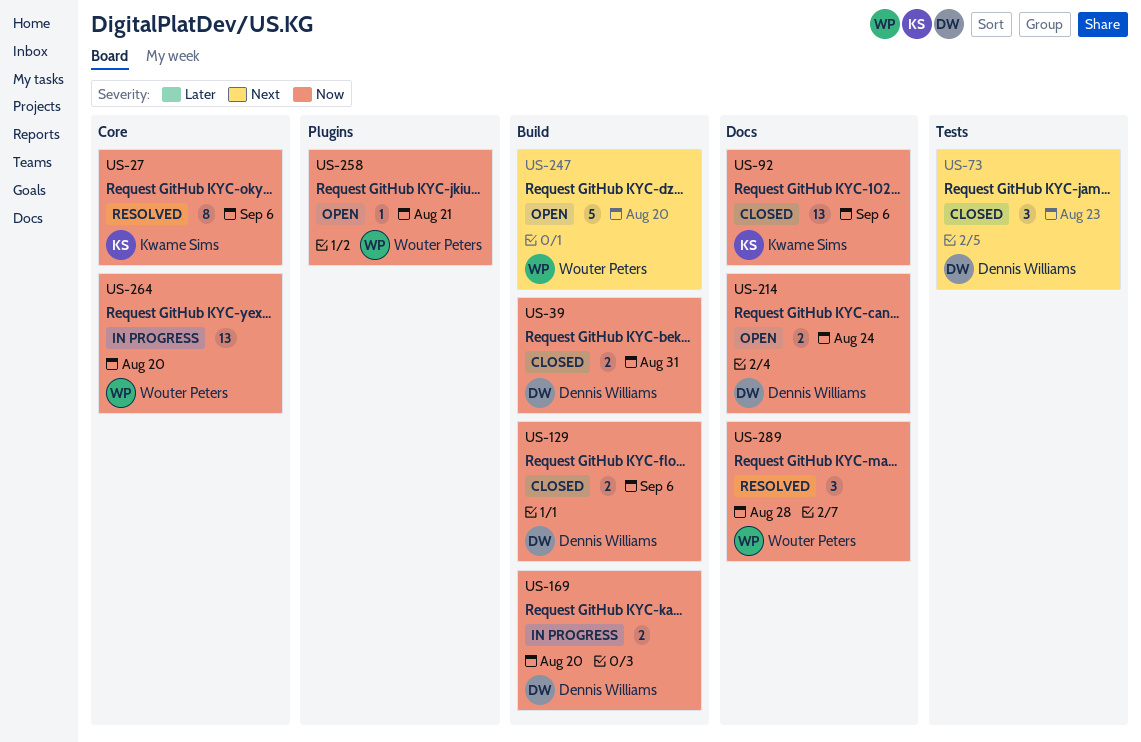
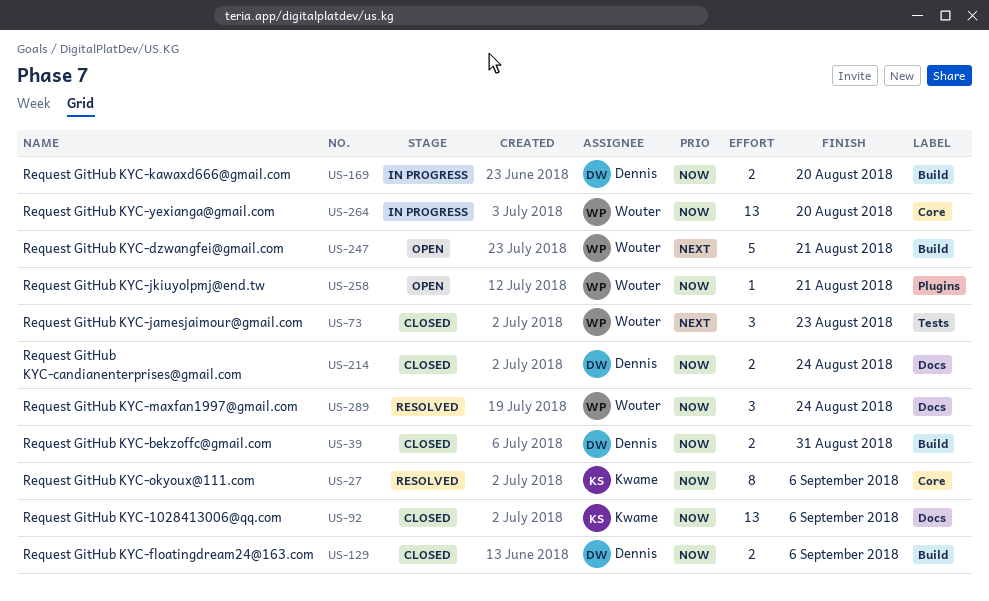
US-73, owner: Dennis Williams -> Wouter Peters
US-214, status: Open -> Closed
US-247, due: Aug 20 -> Aug 21
US-289, due: Aug 28 -> Aug 24

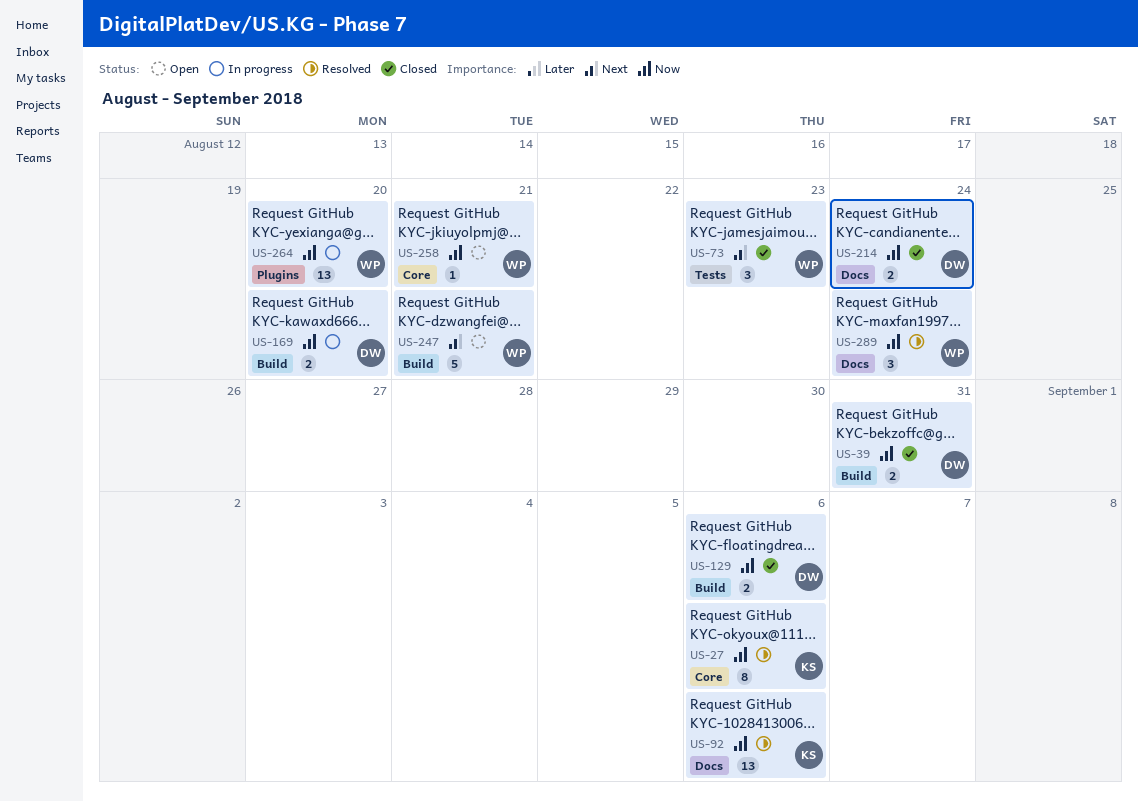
US-92, status: Closed -> Resolved
US-258, label: Plugins -> Core
US-264, label: Core -> Plugins

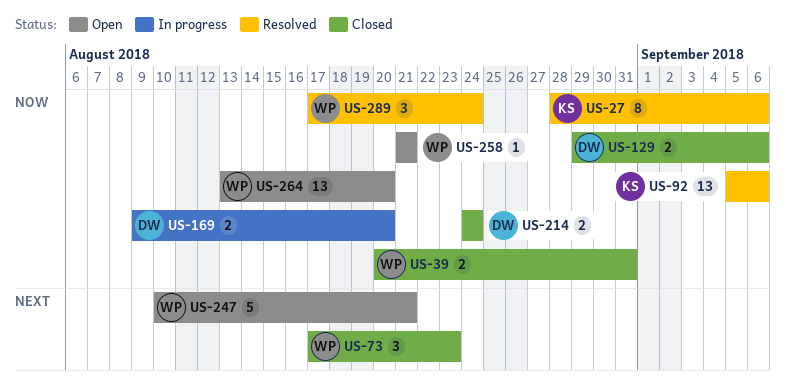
US-39, owner: DW -> WP
US-264, status: In progress -> Open

